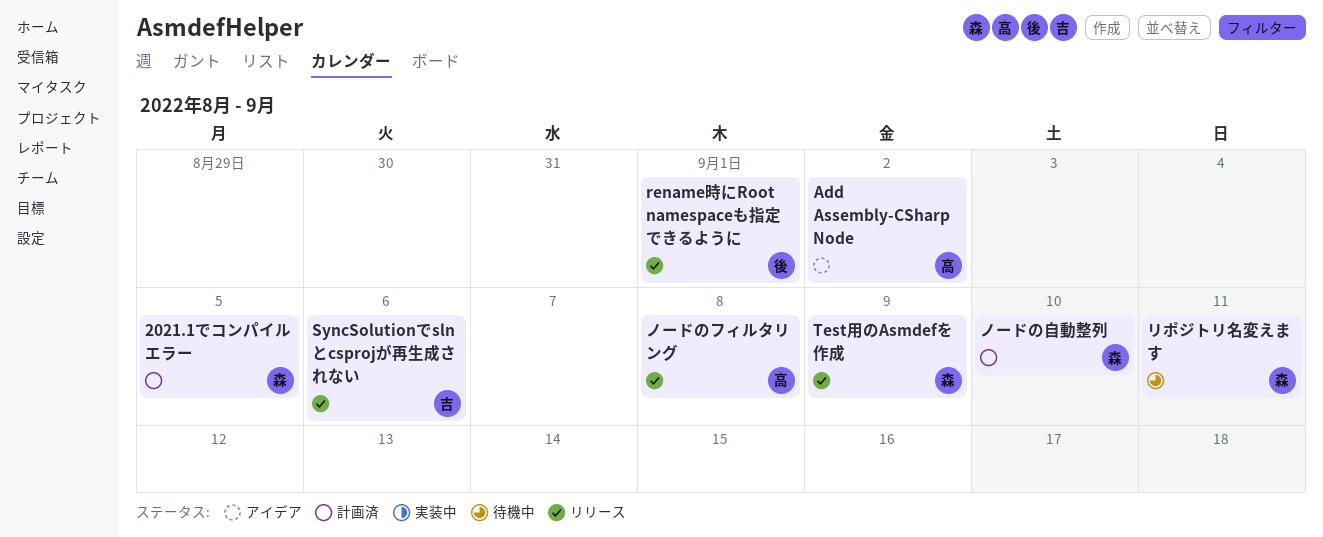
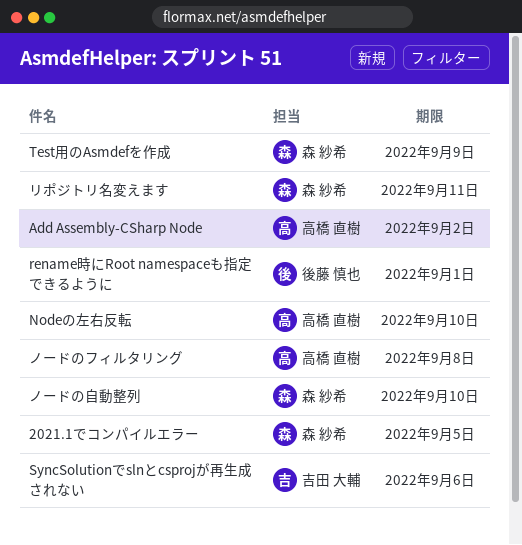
Nodeの左右反転: none -> present

